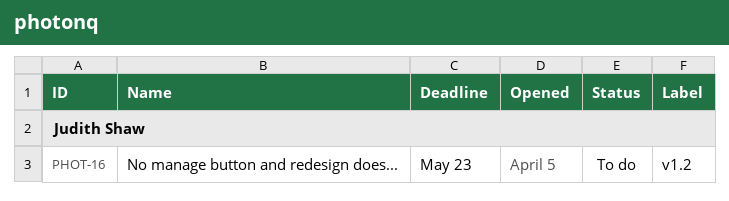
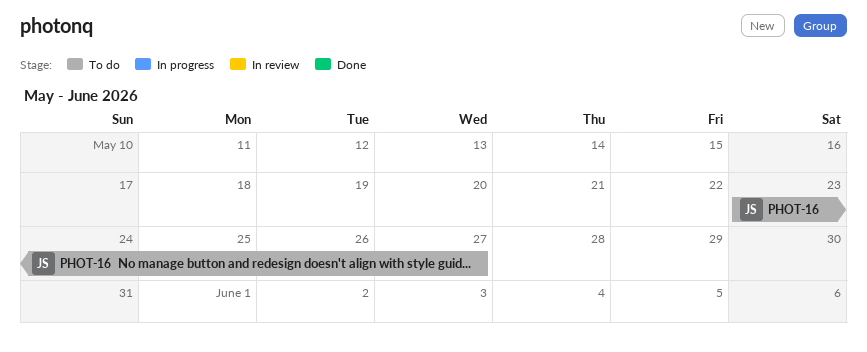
PHOT-16, due: May 23 -> May 27

